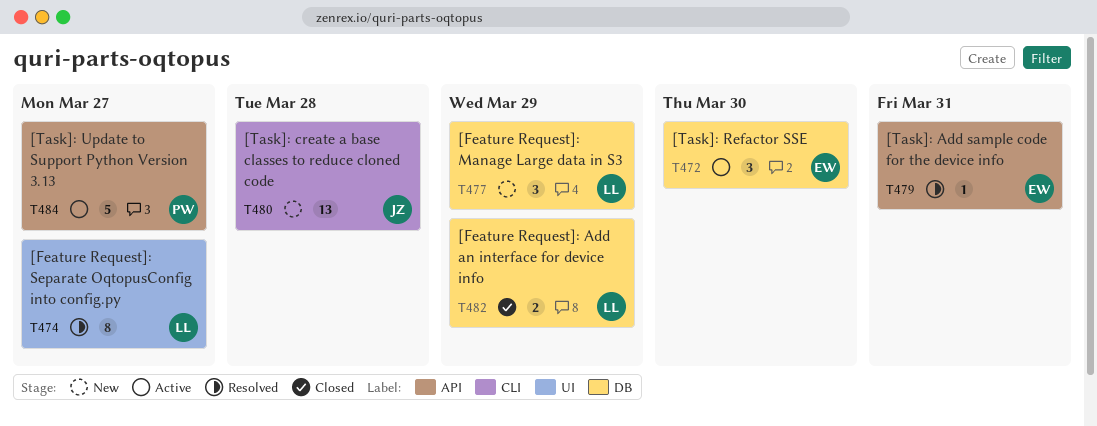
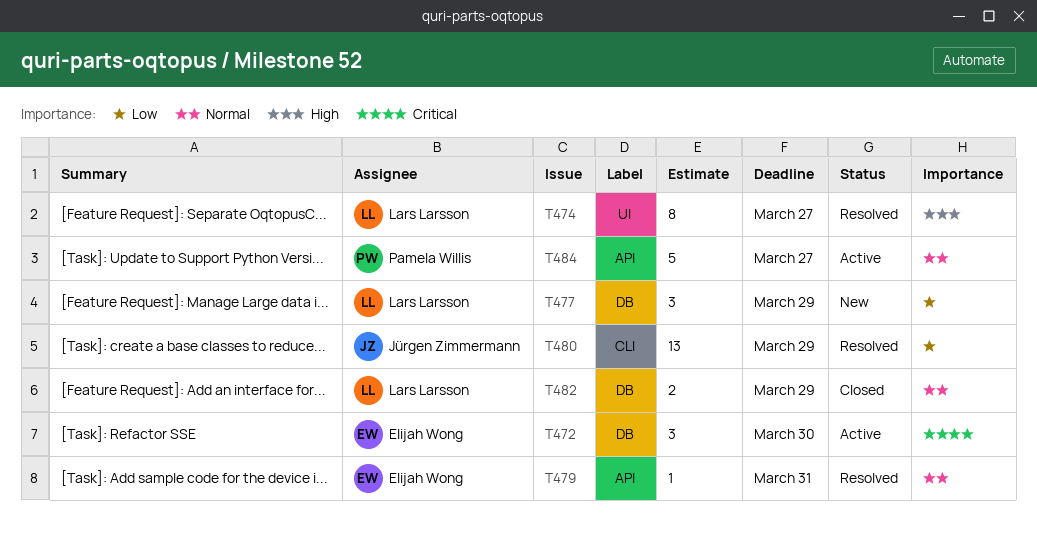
T480, status: New -> Resolved
T480, due: Mar 28 -> Mar 29

